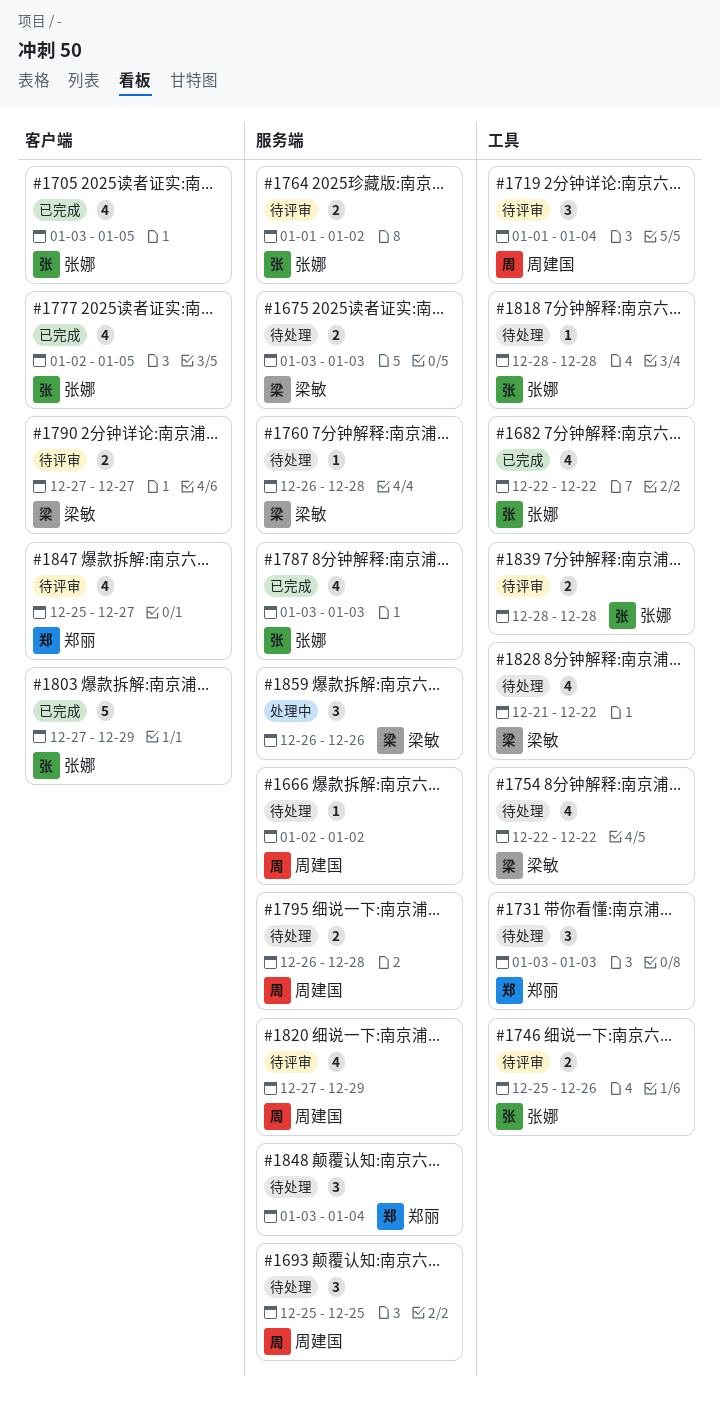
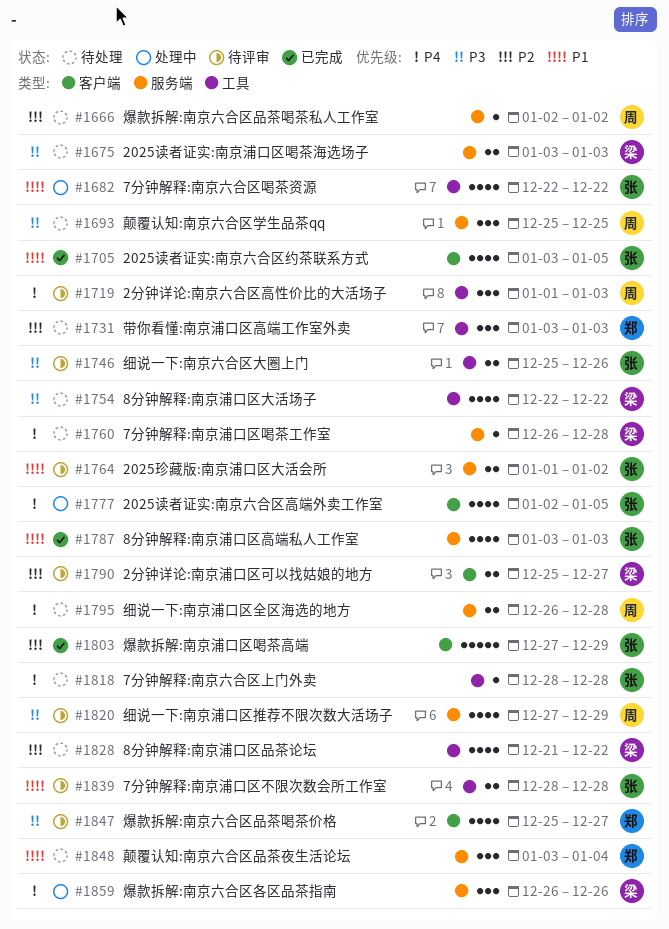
#1682, status: 已完成 -> 处理中
#1719, due: Jan 4 -> Jan 3
#1777, status: 已完成 -> 处理中
#1790, start: Dec 27 -> Dec 25

